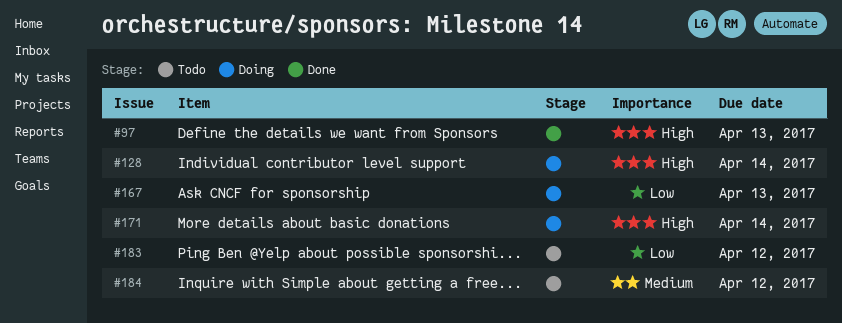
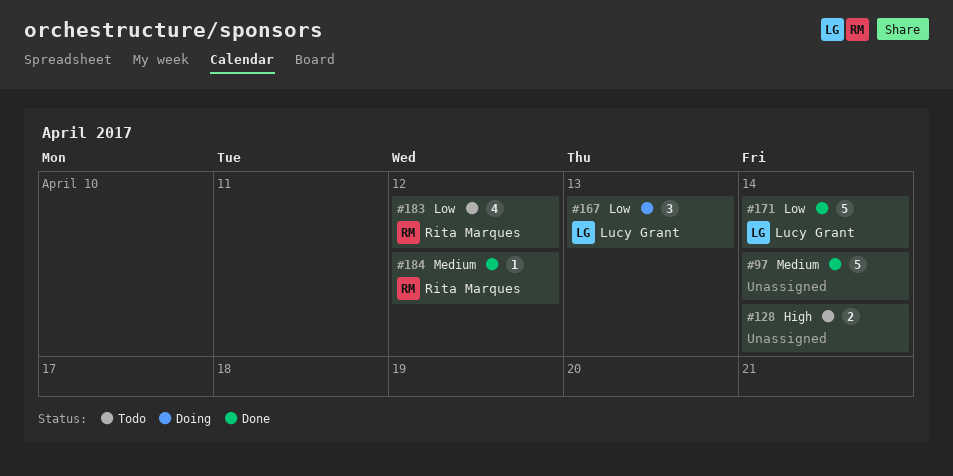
#97, priority: High -> Medium
#97, due: Apr 13 -> Apr 14
#128, status: Doing -> Todo
#171, status: Doing -> Done
#171, priority: High -> Low
#184, status: Todo -> Done

